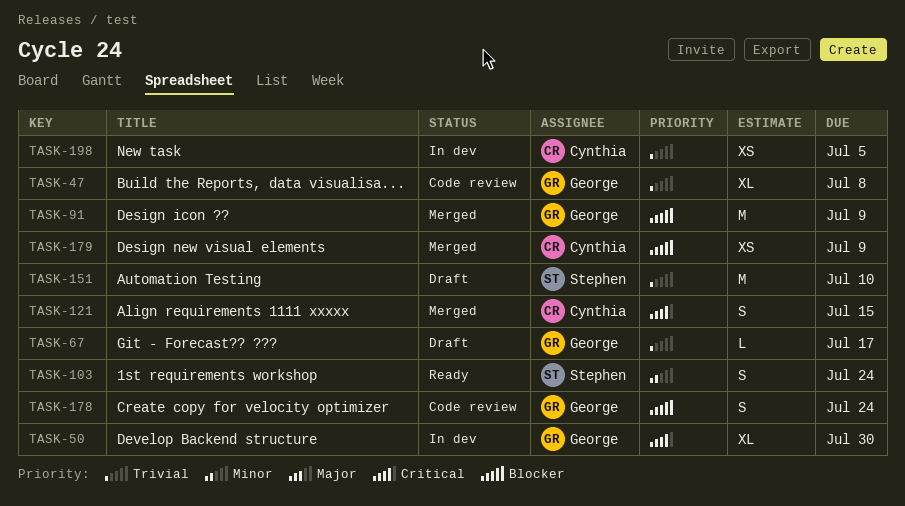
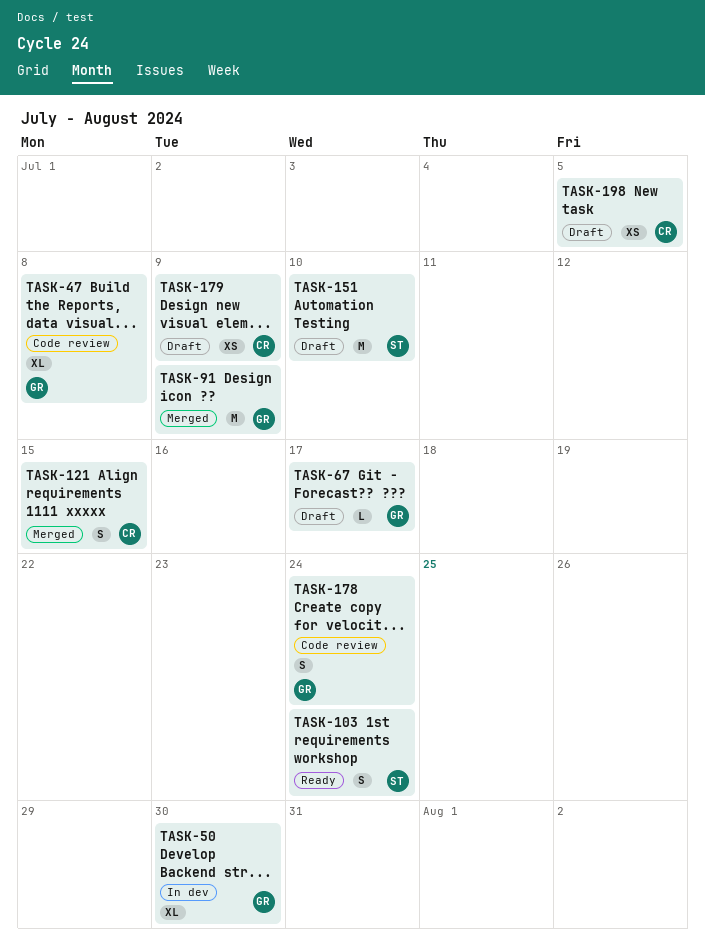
TASK-179, status: Merged -> Draft
TASK-198, status: In dev -> Draft

